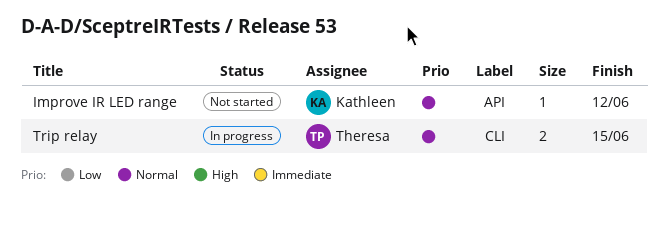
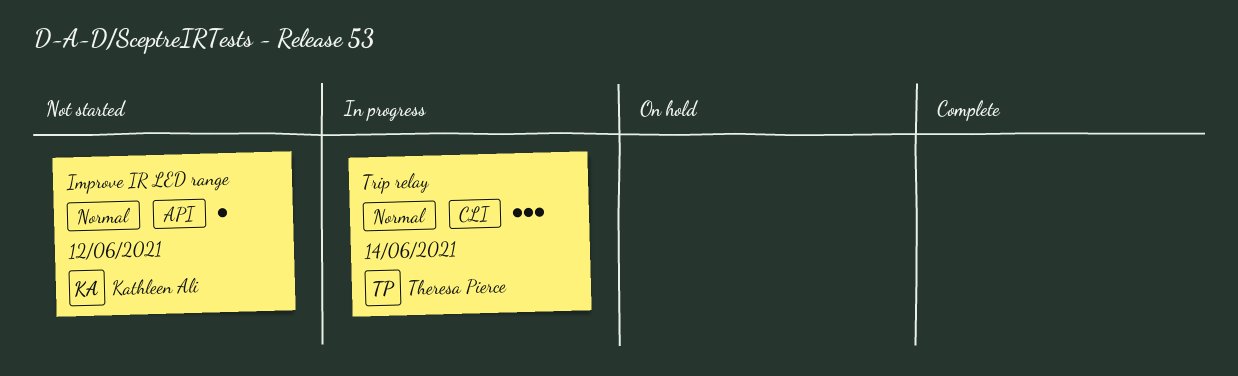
Trip relay, estimate: 2 -> 3
Trip relay, due: Jun 15 -> Jun 14

